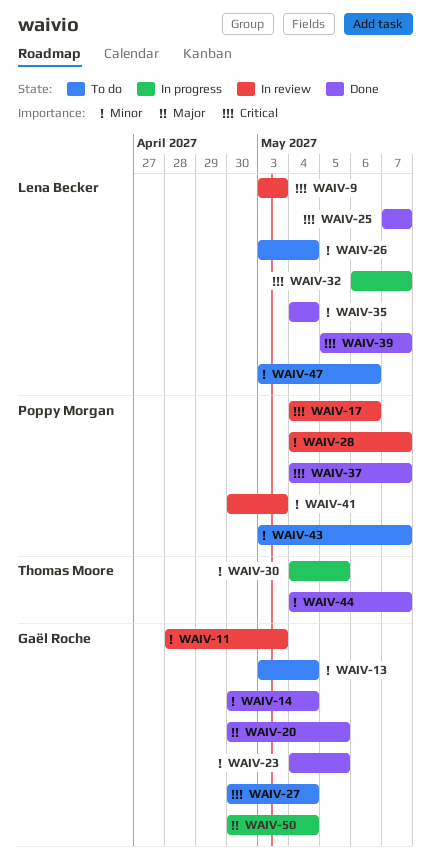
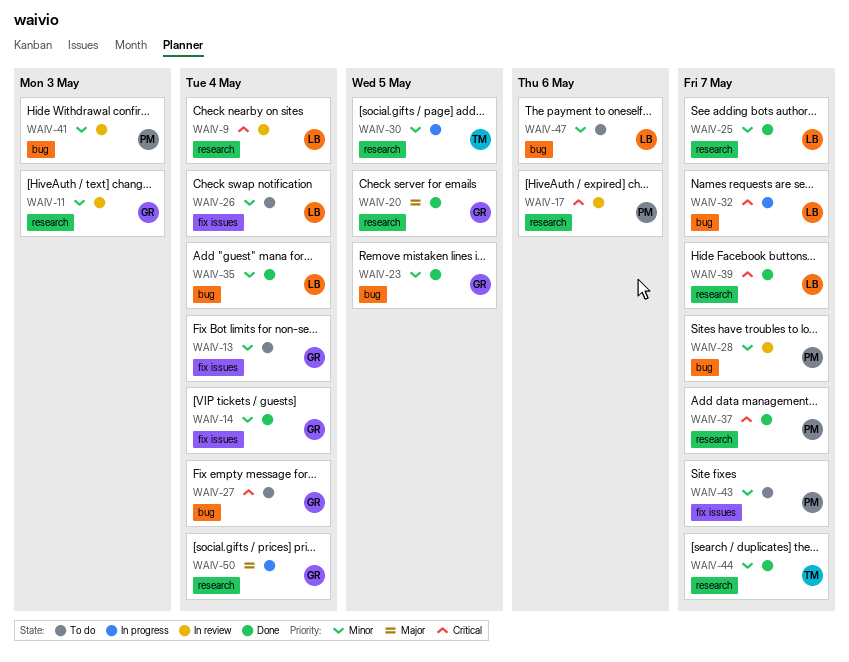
WAIV-9, due: May 3 -> May 4
WAIV-25, priority: Critical -> Minor

